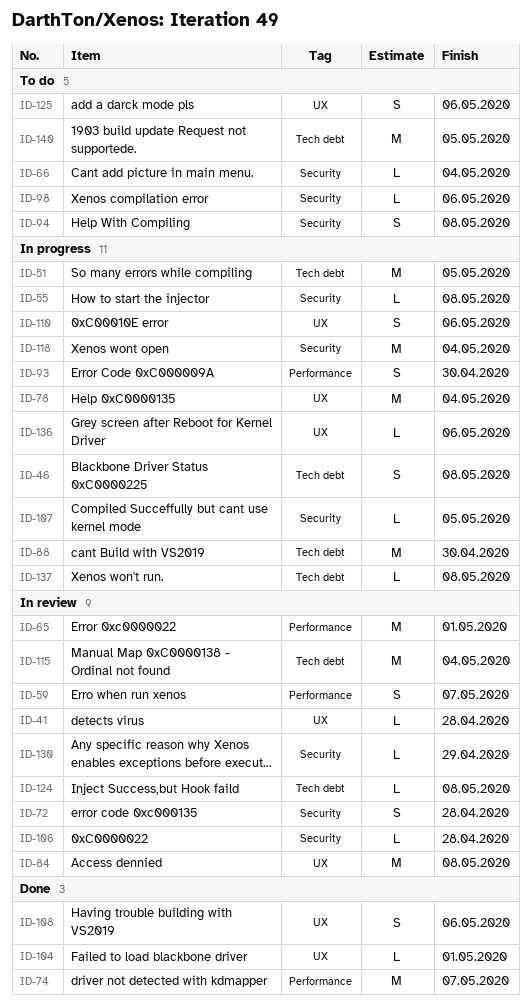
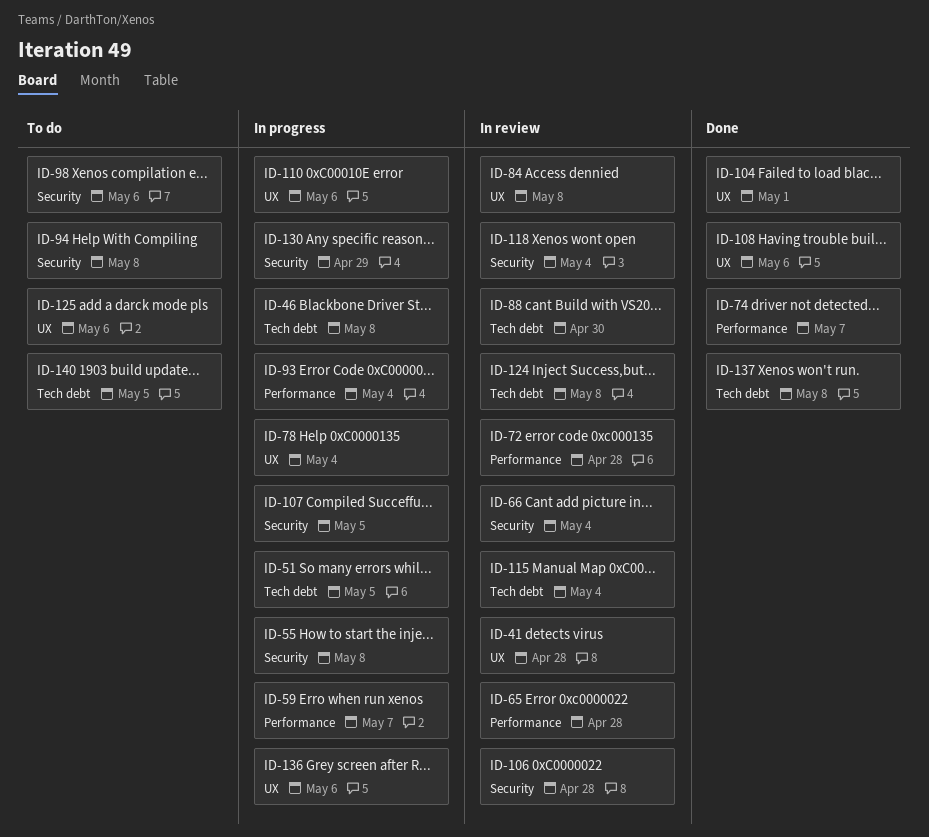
ID-59, status: In review -> In progress
ID-65, due: May 1 -> Apr 28
ID-66, status: To do -> In review
ID-72, label: Security -> Performance
ID-88, status: In progress -> In review
ID-93, due: Apr 30 -> May 4
ID-118, status: In progress -> In review
ID-130, status: In review -> In progress
ID-137, status: In progress -> Done

